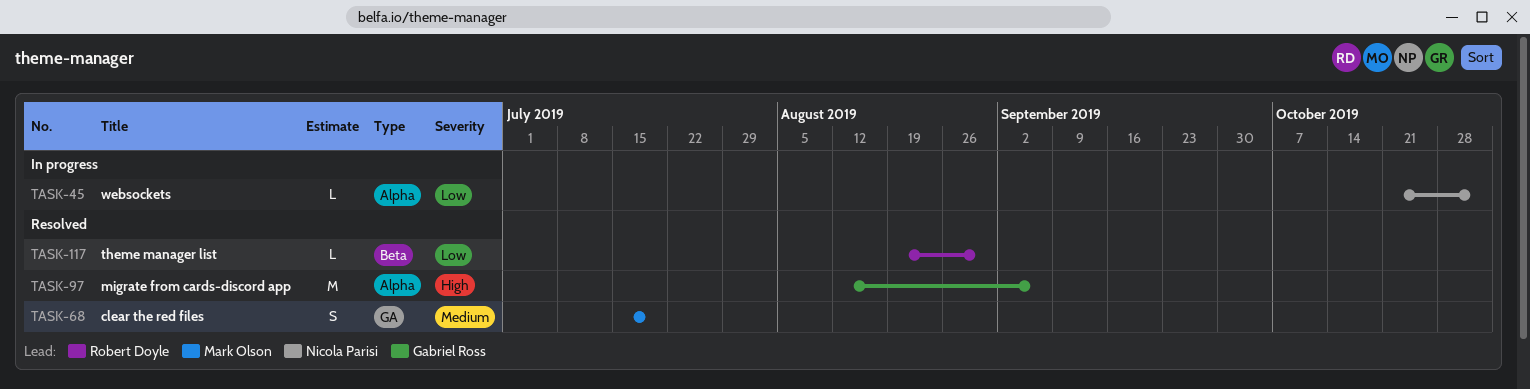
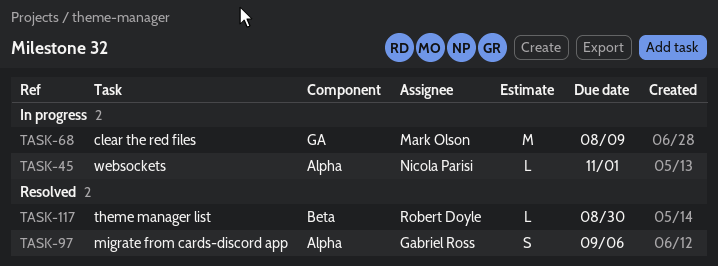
TASK-68, status: Resolved -> In progress
TASK-68, estimate: S -> M
TASK-68, due: Jul 19 -> Aug 9
TASK-97, estimate: M -> S

